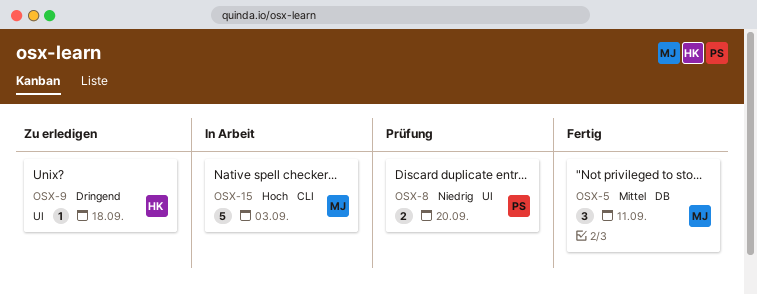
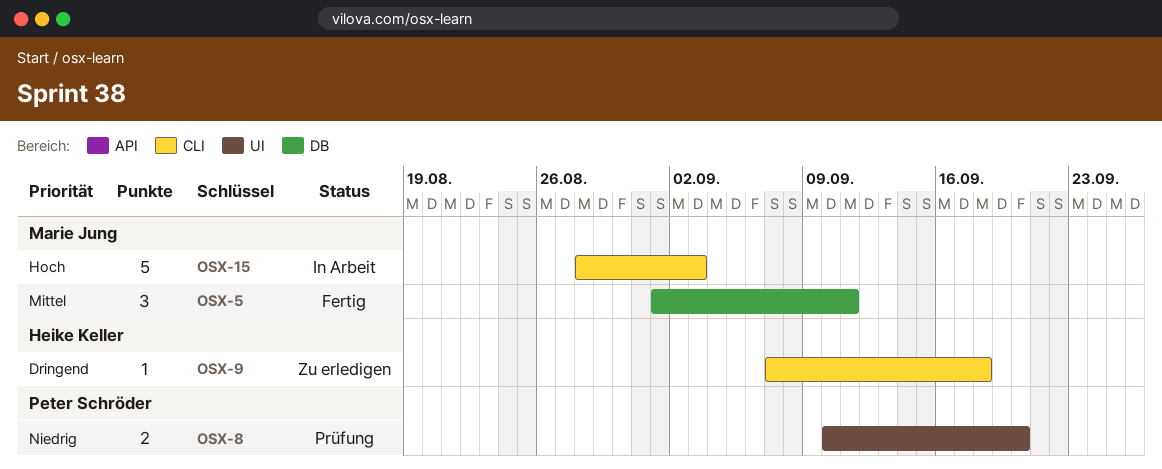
OSX-9, label: UI -> CLI

